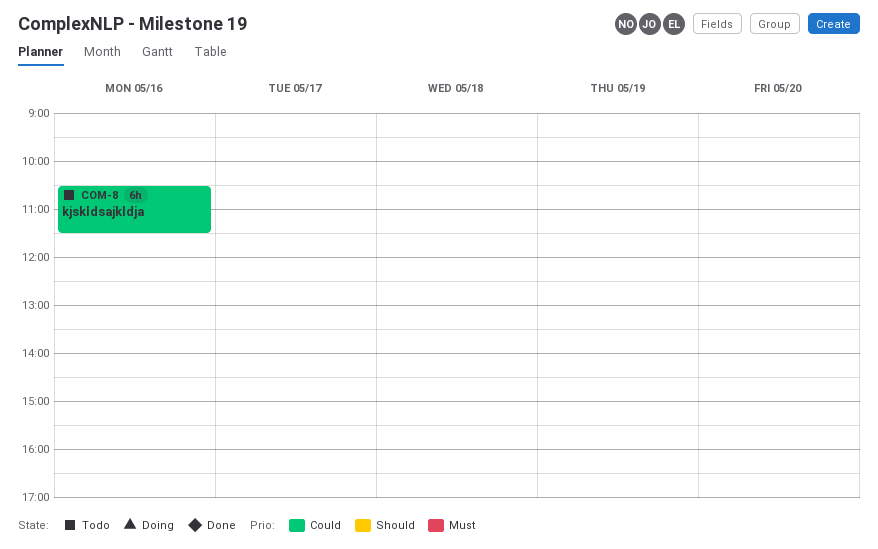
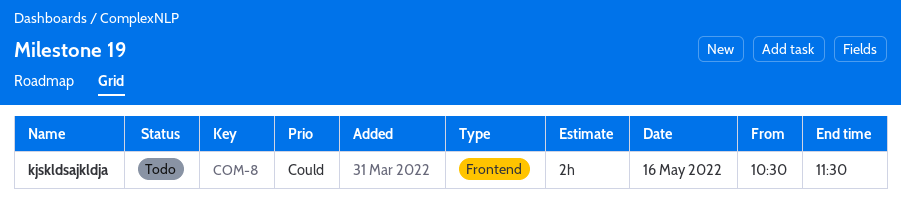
COM-8, estimate: 6h -> 2h

